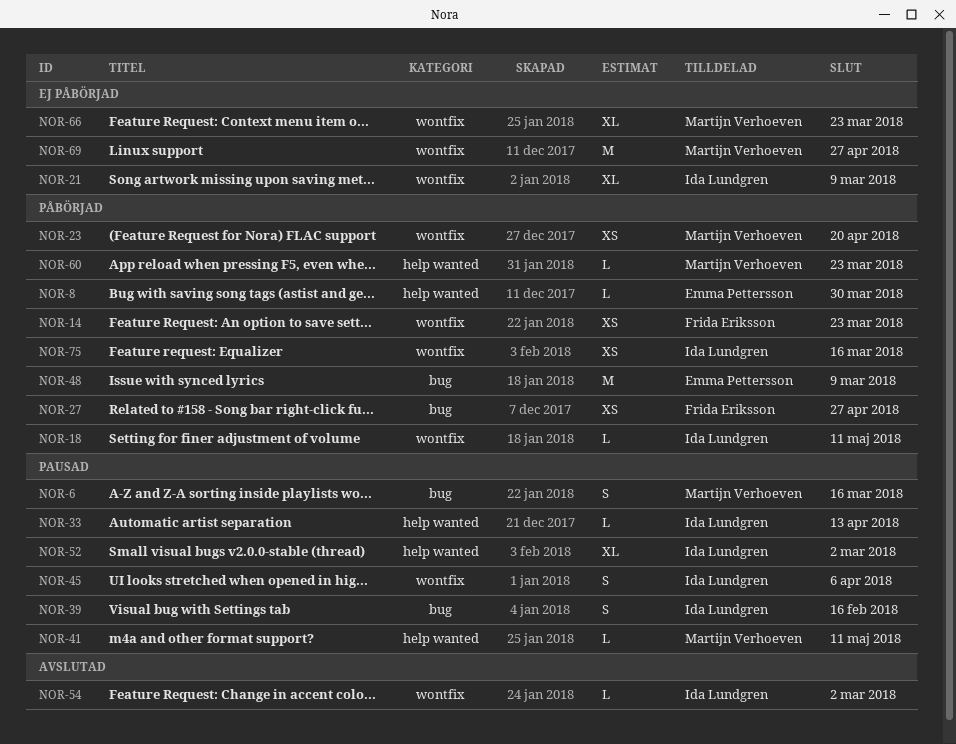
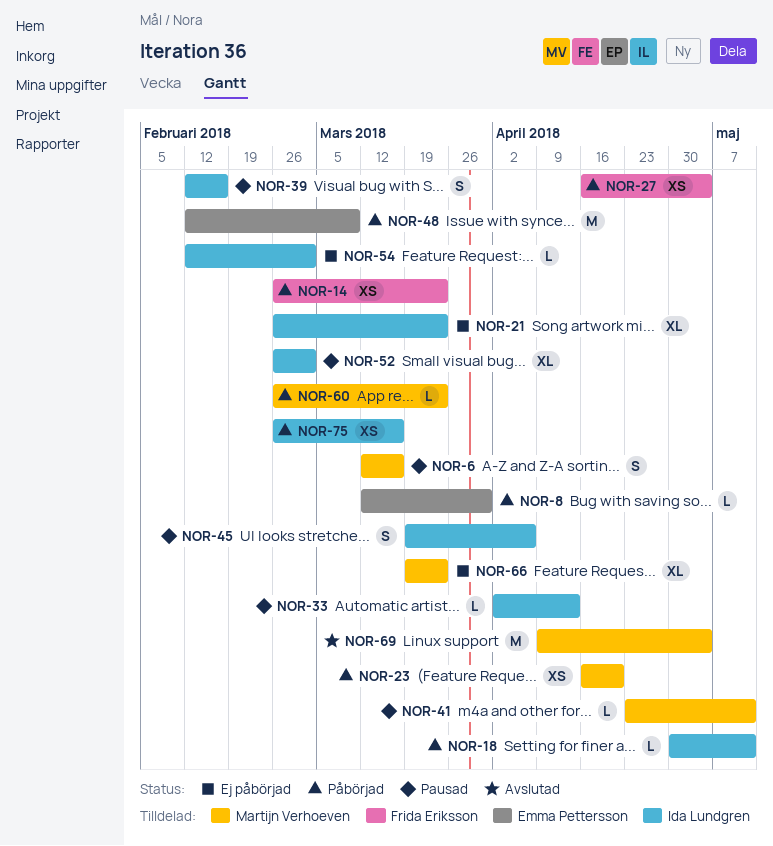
NOR-21, due: Mar 9 -> Mar 23
NOR-27, due: Apr 27 -> May 4
NOR-54, status: Avslutad -> Ej påbörjad
NOR-69, status: Ej påbörjad -> Avslutad
NOR-69, due: Apr 27 -> May 4

